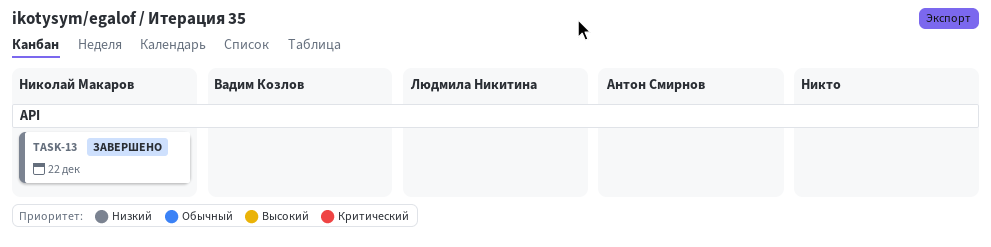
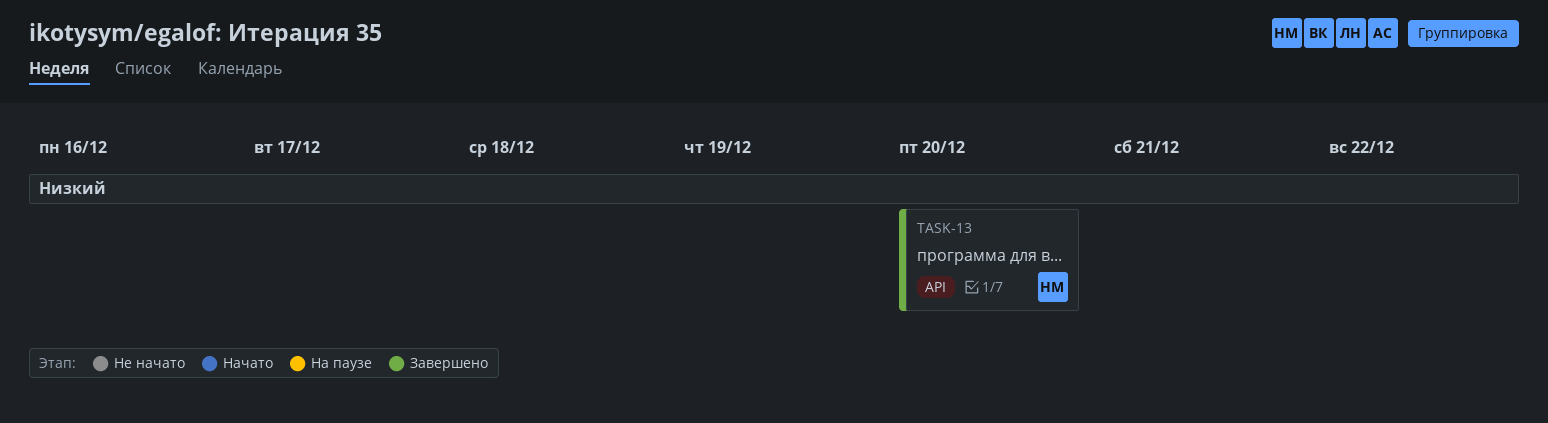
TASK-13, due: Dec 22 -> Dec 20

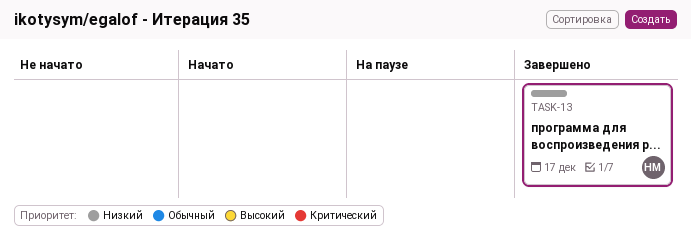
TASK-13, due: Dec 20 -> Dec 17

